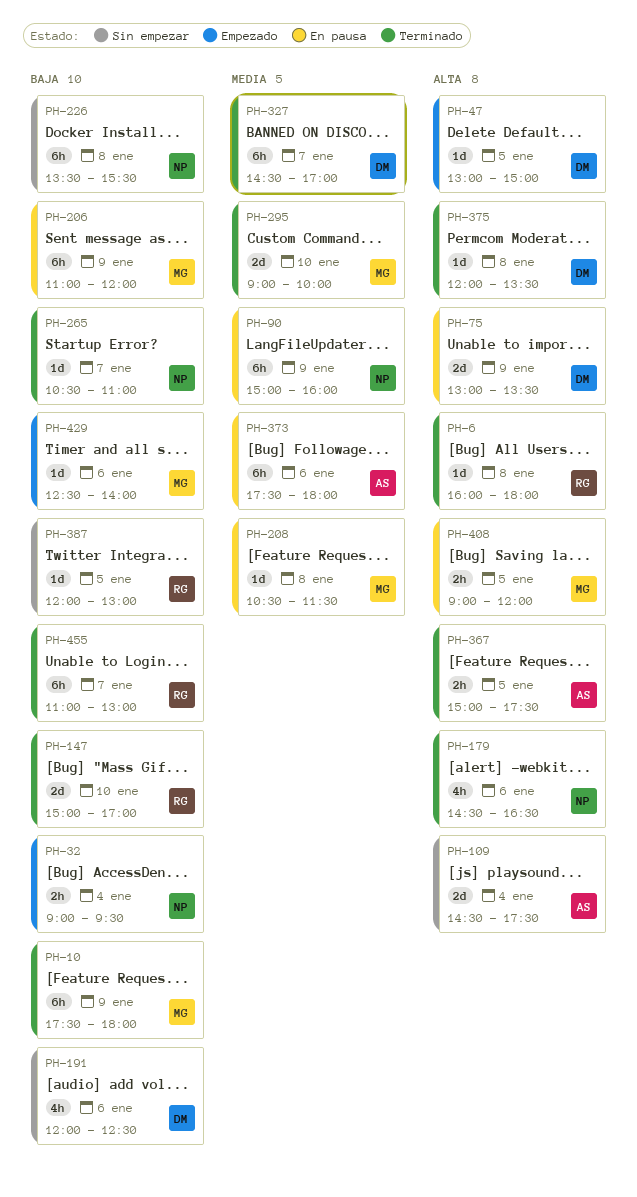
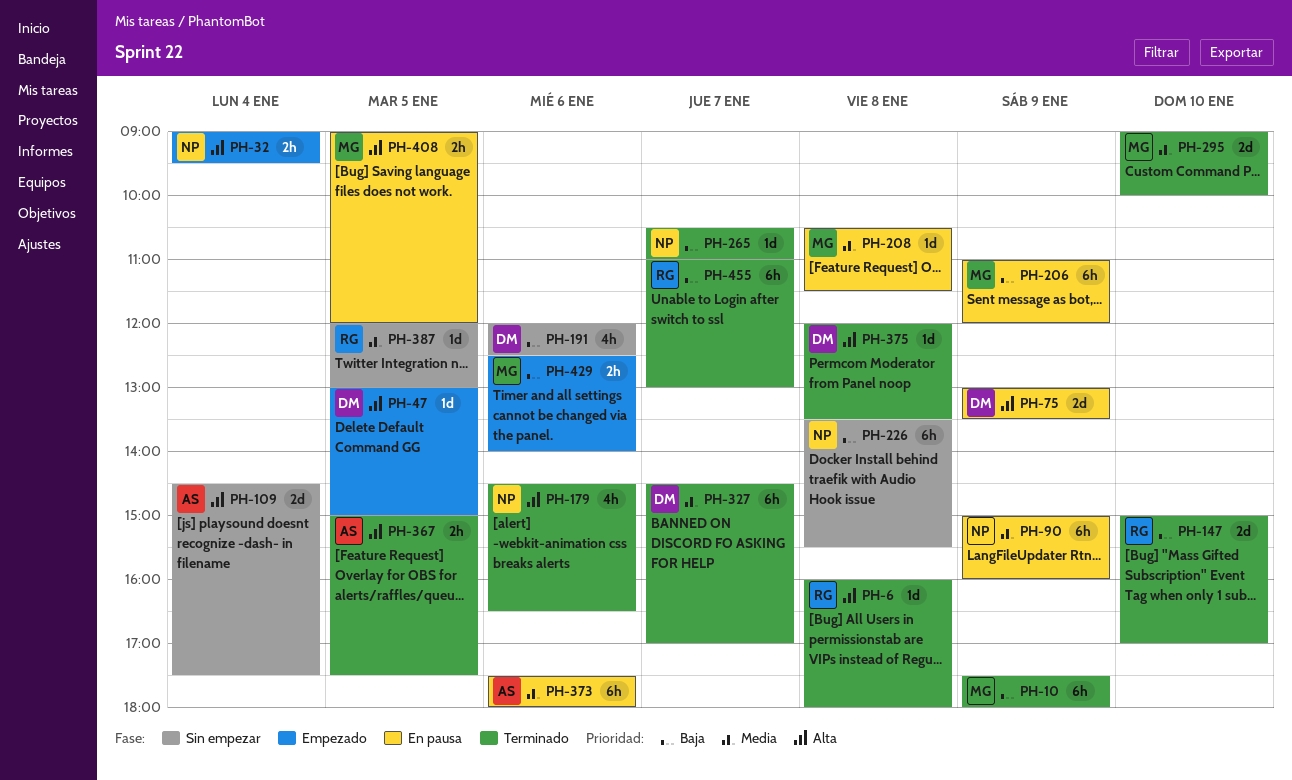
PH-32, priority: Baja -> Alta
PH-387, priority: Baja -> Media
PH-429, estimate: 1d -> 2h

